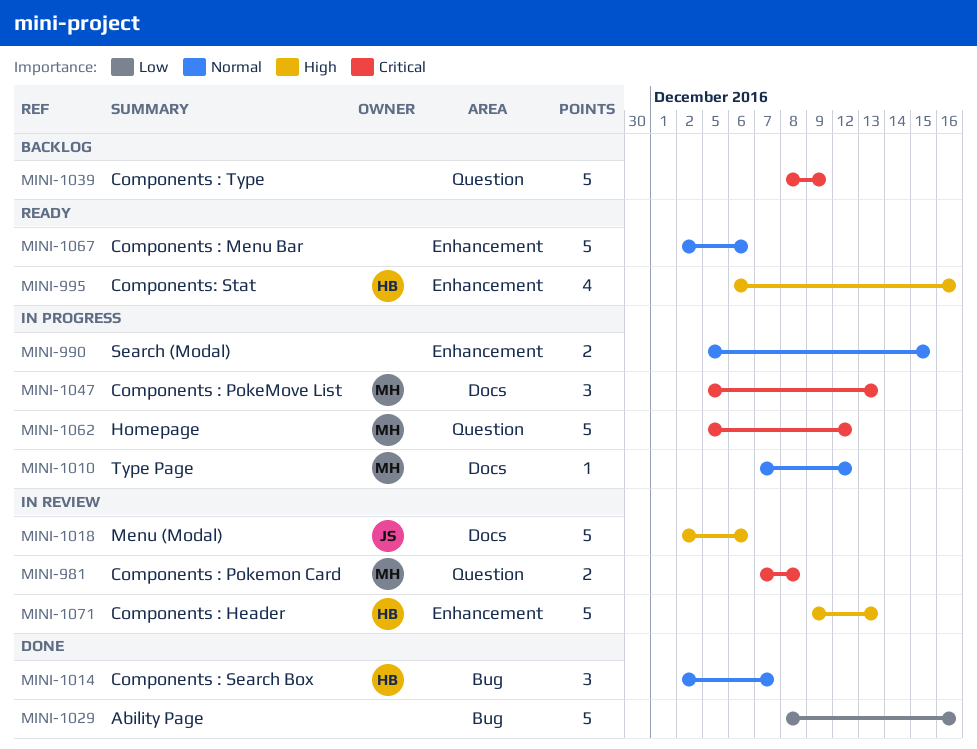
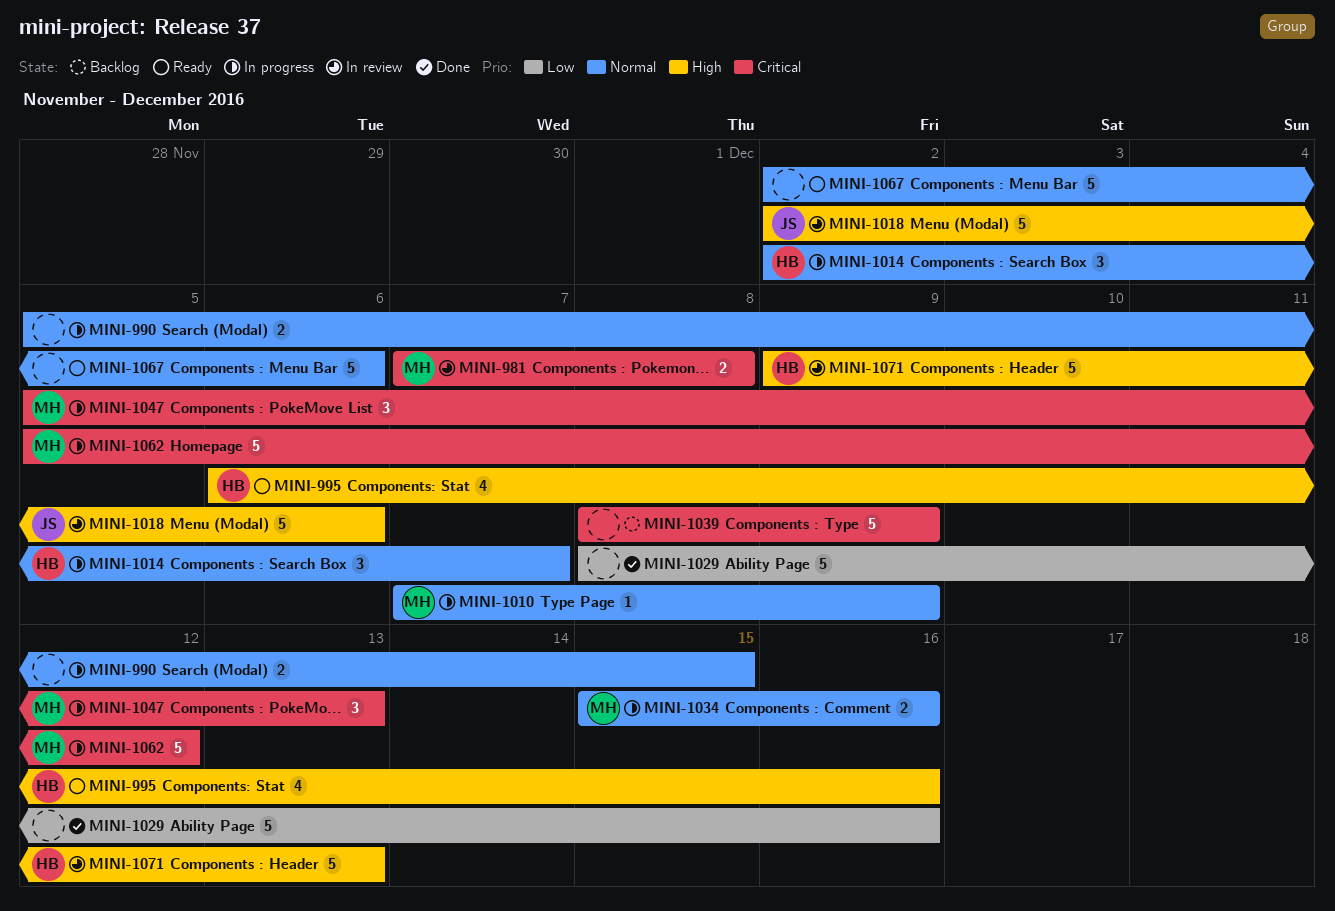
MINI-1010, due: Dec 12 -> Dec 9
MINI-1014, status: Done -> In progress
MINI-1034: none -> present

